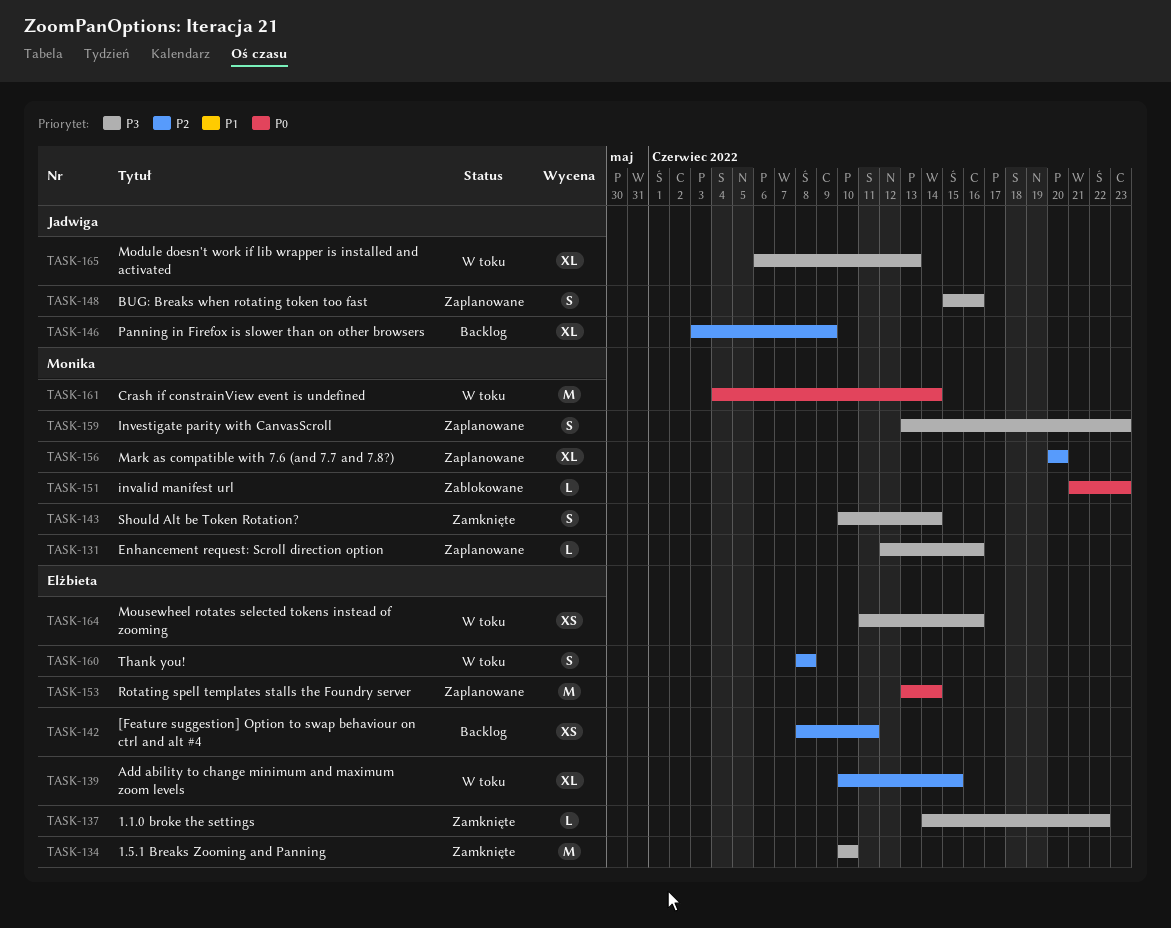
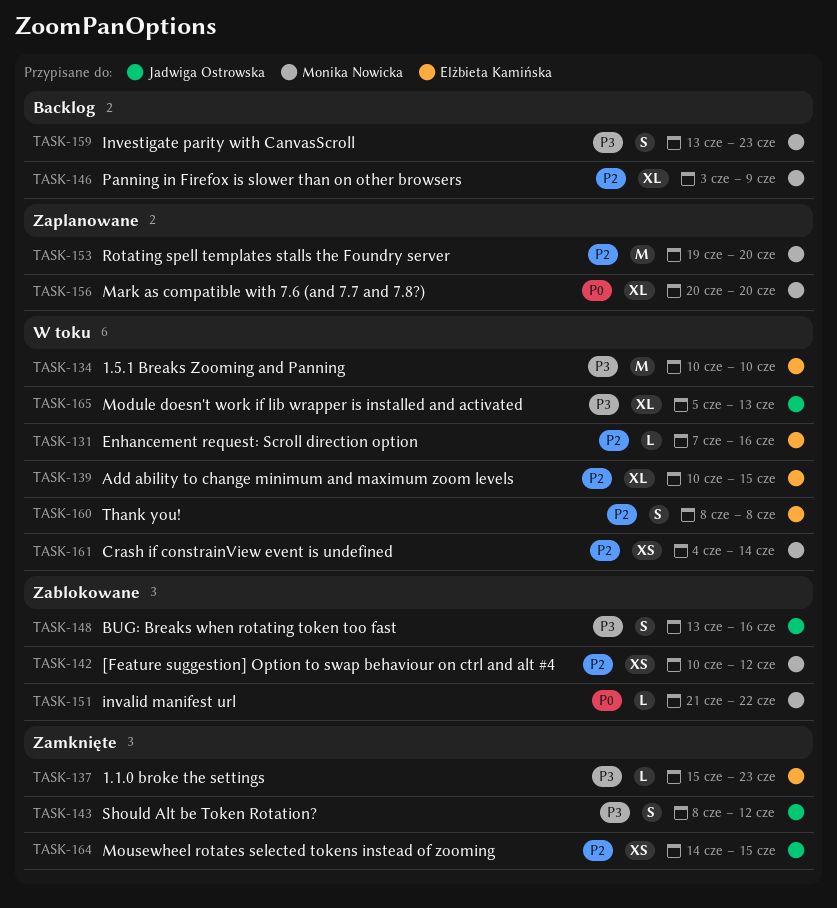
TASK-131, status: Zaplanowane -> W toku
TASK-131, owner: Monika Nowicka -> Elżbieta Kamińska
TASK-131, priority: P3 -> P2
TASK-131, start: Jun 12 -> Jun 7
TASK-134, status: Zamknięte -> W toku
TASK-137, start: Jun 14 -> Jun 15
TASK-137, due: Jun 22 -> Jun 23
TASK-142, status: Backlog -> Zablokowane
TASK-142, owner: Elżbieta Kamińska -> Monika Nowicka
TASK-142, start: Jun 8 -> Jun 10
TASK-142, due: Jun 11 -> Jun 12
TASK-143, owner: Monika Nowicka -> Jadwiga Ostrowska
TASK-143, start: Jun 10 -> Jun 8
TASK-143, due: Jun 14 -> Jun 12
TASK-146, owner: Jadwiga Ostrowska -> Monika Nowicka
TASK-148, status: Zaplanowane -> Zablokowane
TASK-148, start: Jun 15 -> Jun 13
TASK-151, due: Jun 23 -> Jun 22
TASK-153, owner: Elżbieta Kamińska -> Monika Nowicka
TASK-153, priority: P0 -> P2
TASK-153, start: Jun 13 -> Jun 19
TASK-153, due: Jun 14 -> Jun 20
TASK-156, priority: P2 -> P0
TASK-159, status: Zaplanowane -> Backlog
TASK-161, priority: P0 -> P2
TASK-161, estimate: M -> XS
TASK-164, status: W toku -> Zamknięte
TASK-164, owner: Elżbieta Kamińska -> Jadwiga Ostrowska
TASK-164, priority: P3 -> P2
TASK-164, start: Jun 11 -> Jun 14
TASK-164, due: Jun 16 -> Jun 15
TASK-165, start: Jun 6 -> Jun 5

